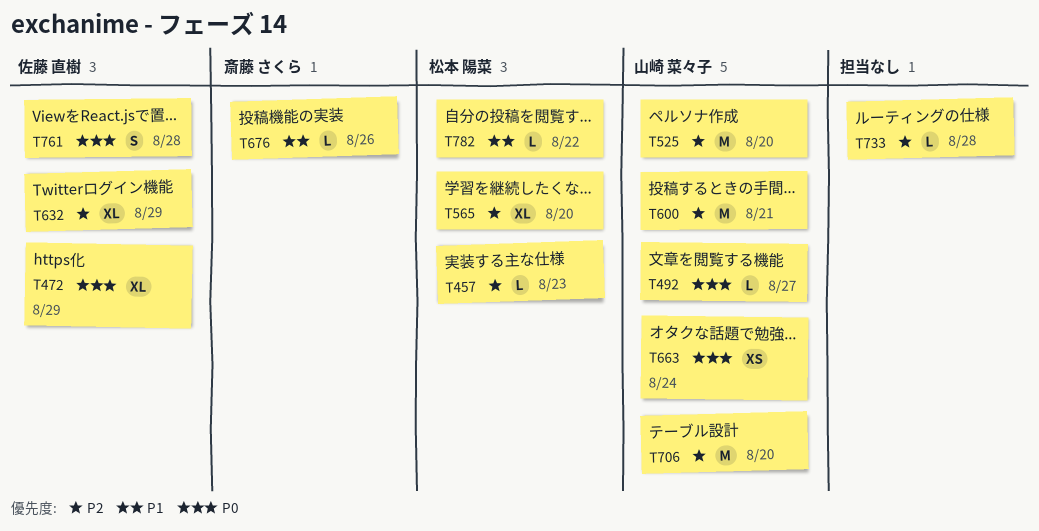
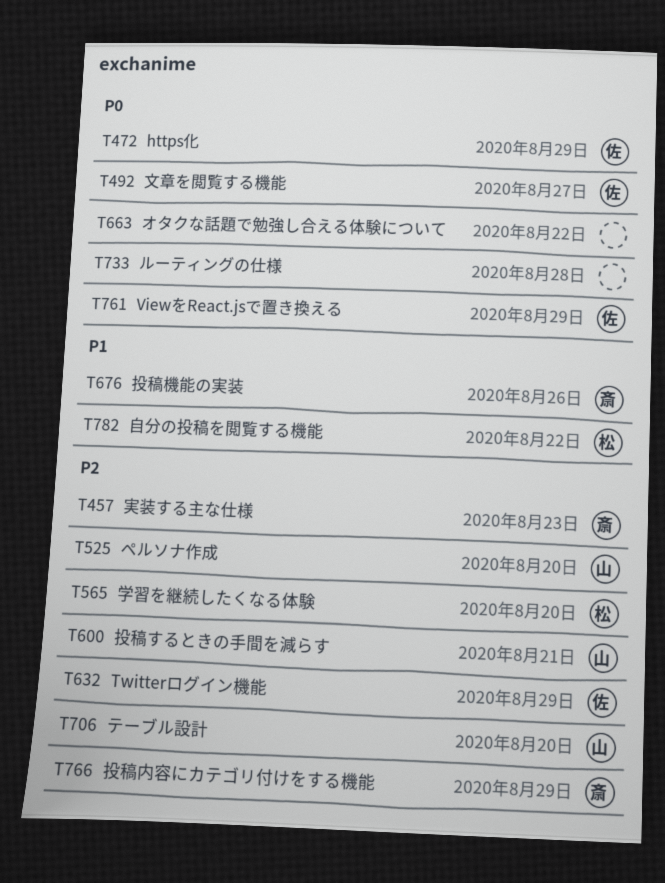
T457, owner: 松本 陽菜 -> 斎藤 さくら
T492, owner: 山崎 菜々子 -> 佐藤 直樹
T663, owner: 山崎 菜々子 -> none
T663, due: Aug 24 -> Aug 22
T733, priority: P2 -> P0
T761, due: Aug 28 -> Aug 29
T766: none -> present

